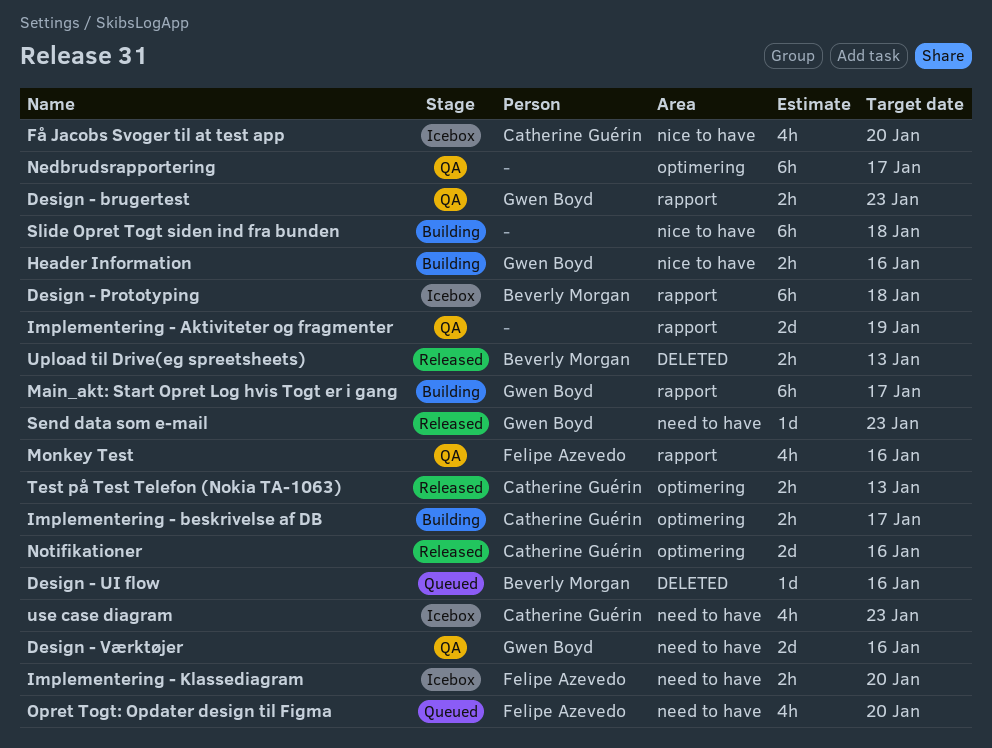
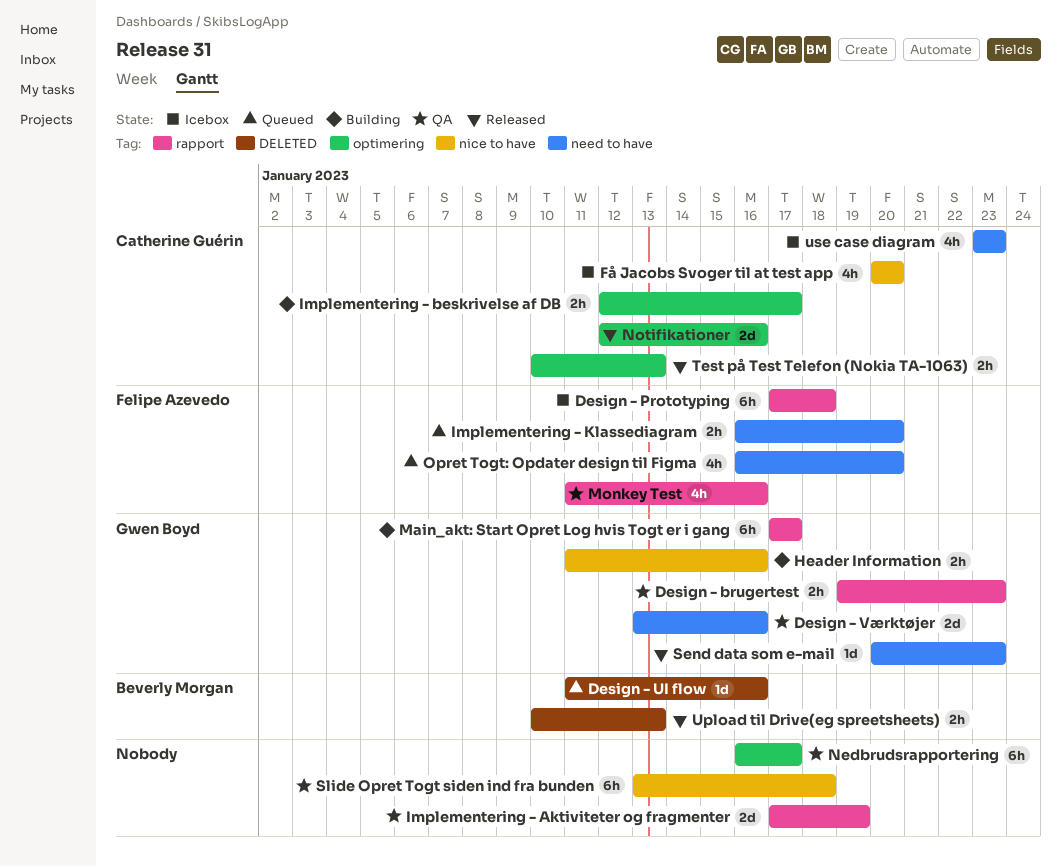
Design - Prototyping, owner: Beverly Morgan -> Felipe Azevedo
Implementering - Klassediagram, status: Icebox -> Queued
Slide Opret Togt siden ind fra bunden, status: Building -> QA

